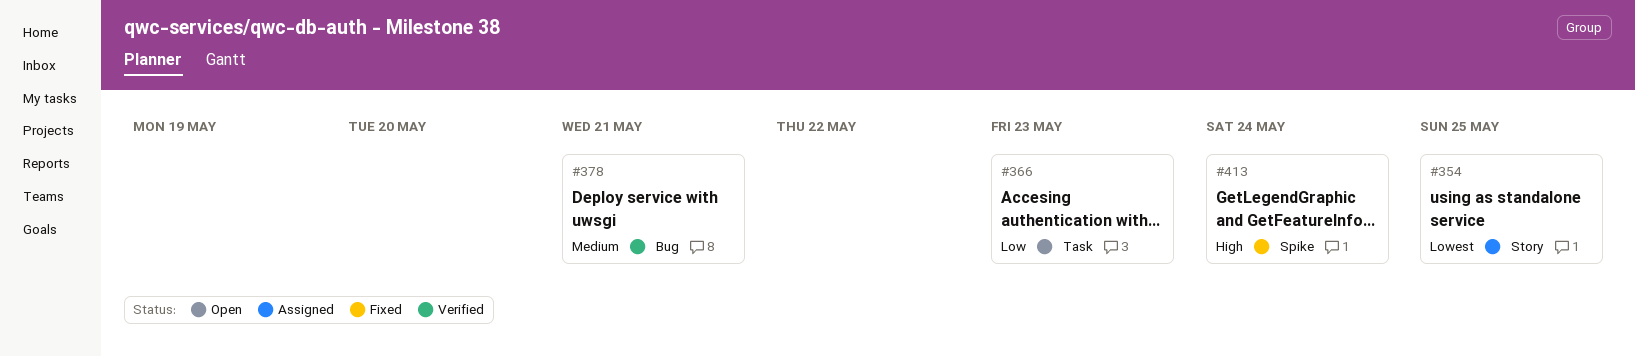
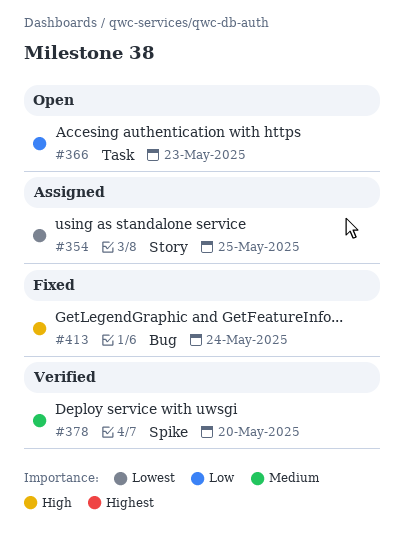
#378, label: Bug -> Spike
#378, due: May 21 -> May 20
#413, label: Spike -> Bug

